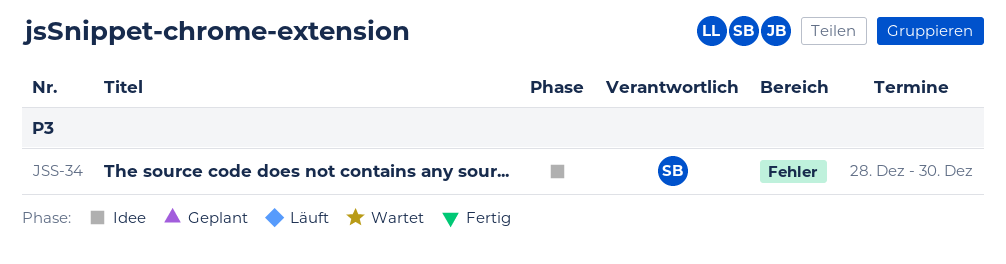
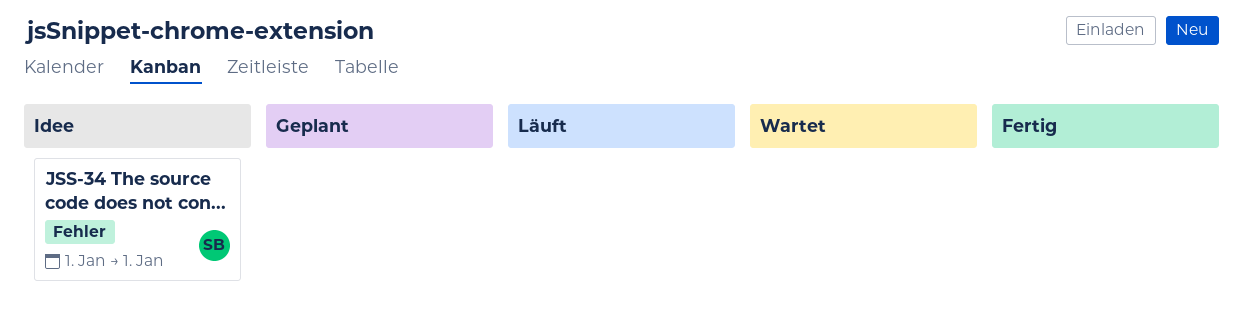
JSS-34, start: Dec 28 -> Jan 1
JSS-34, due: Dec 30 -> Jan 1

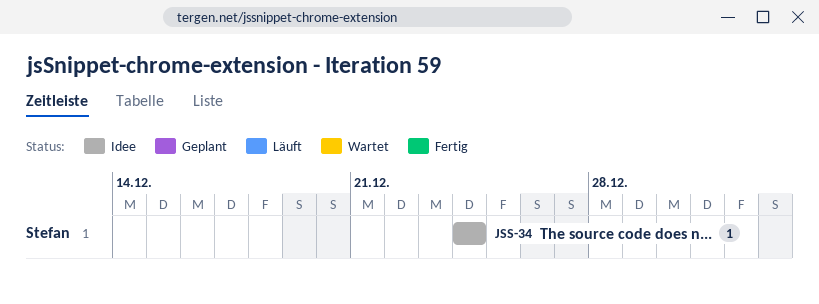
JSS-34, start: Jan 1 -> Dec 24
JSS-34, due: Jan 1 -> Dec 24

